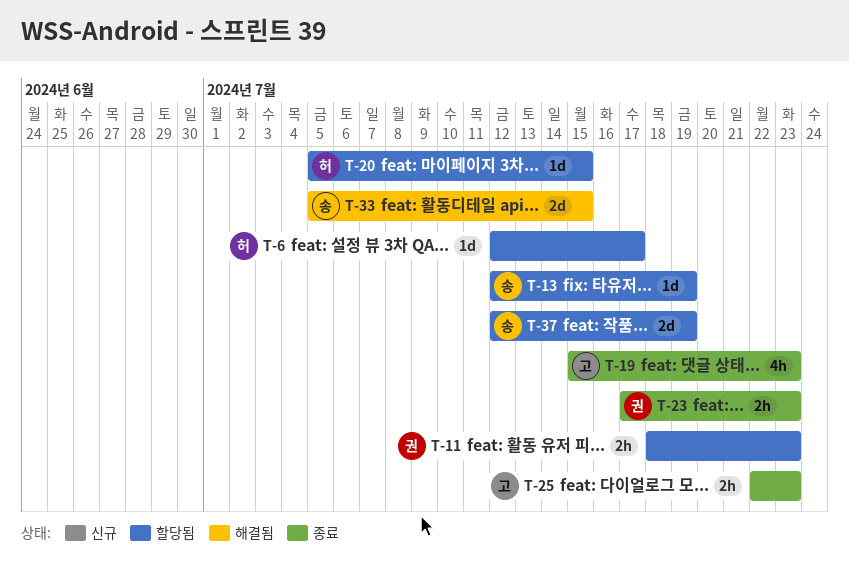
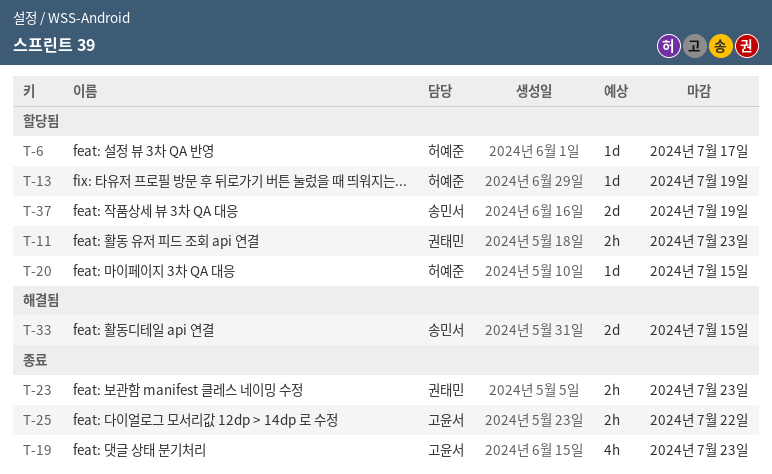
T-13, owner: 송민서 -> 허예준
T-25, due: Jul 23 -> Jul 22

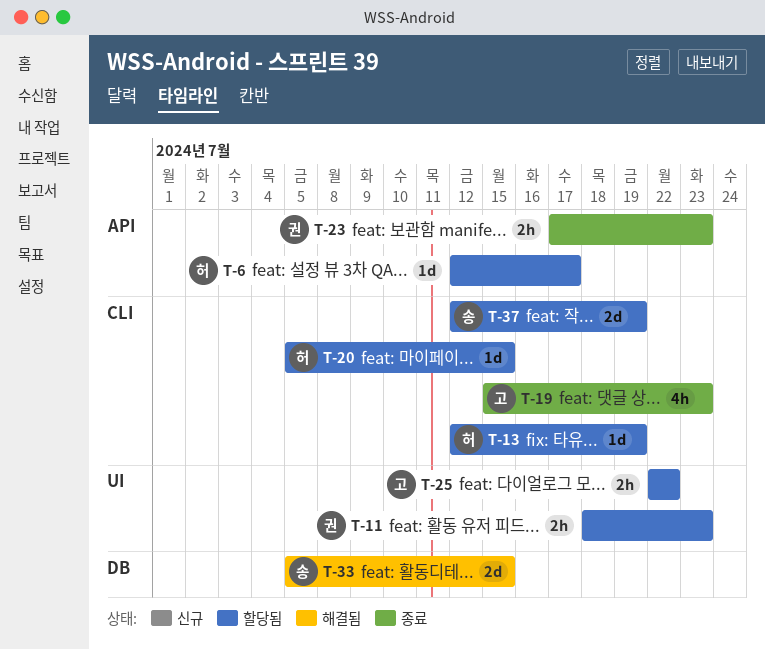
T-25, status: 종료 -> 할당됨

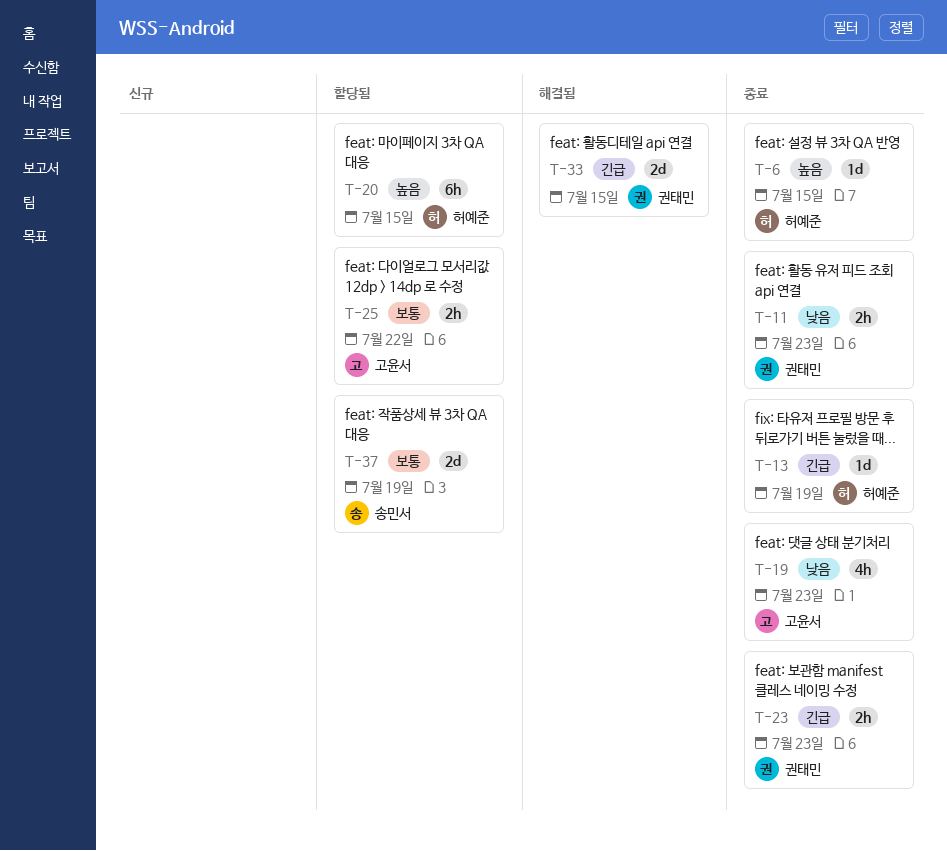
T-6, status: 할당됨 -> 종료
T-6, due: Jul 17 -> Jul 15
T-11, status: 할당됨 -> 종료
T-13, status: 할당됨 -> 종료
T-20, estimate: 1d -> 6h
T-33, owner: 송민서 -> 권태민

